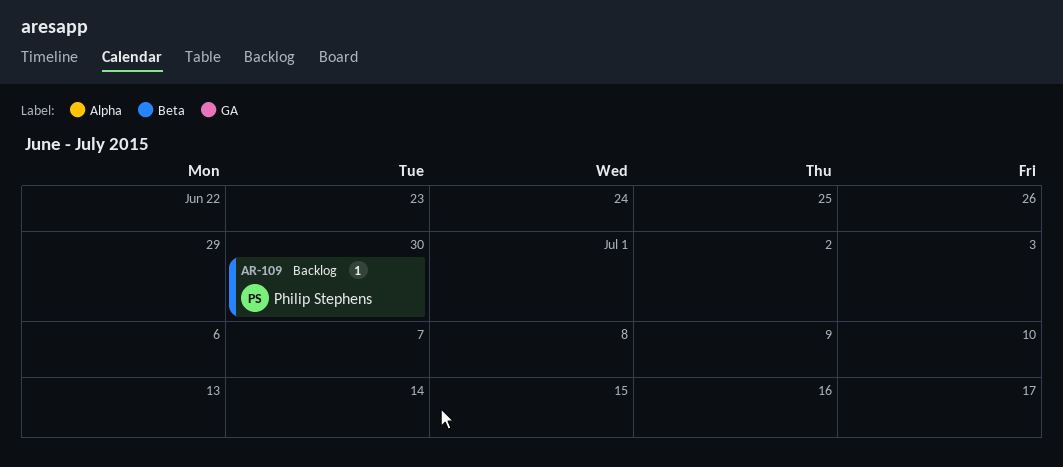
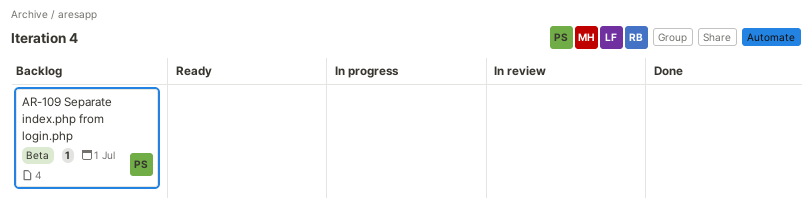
AR-109, due: Jun 30 -> Jul 1

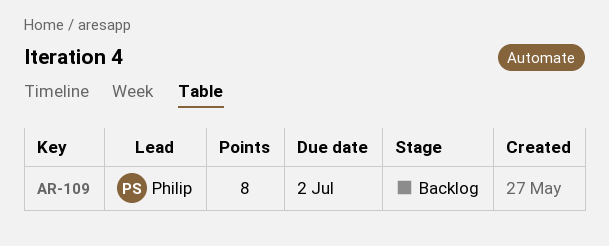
AR-109, estimate: 1 -> 8
AR-109, due: Jul 1 -> Jul 2

